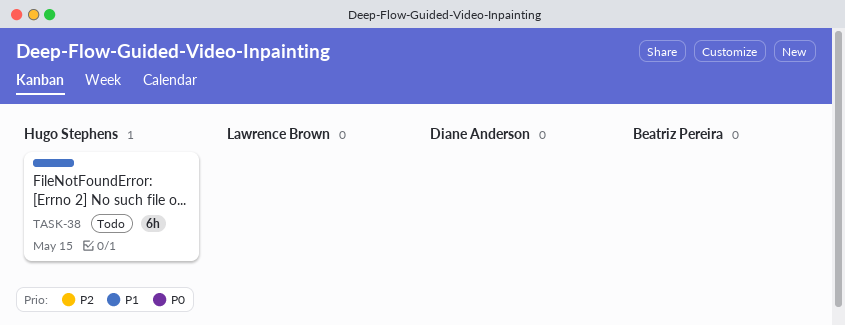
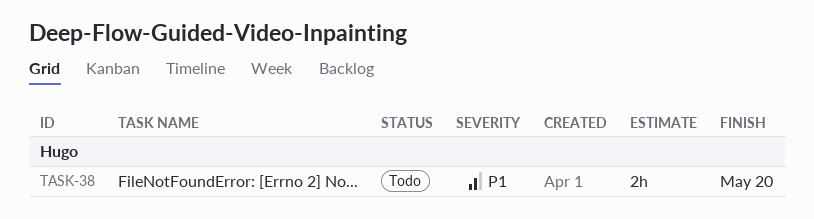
TASK-38, estimate: 6h -> 2h
TASK-38, due: May 15 -> May 20

